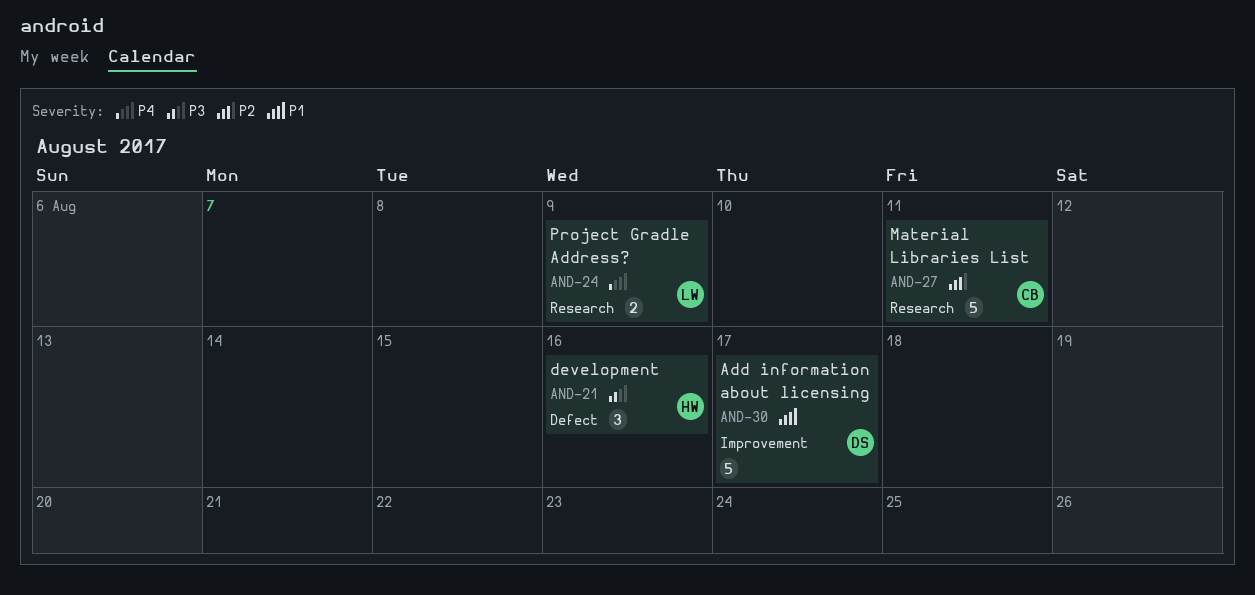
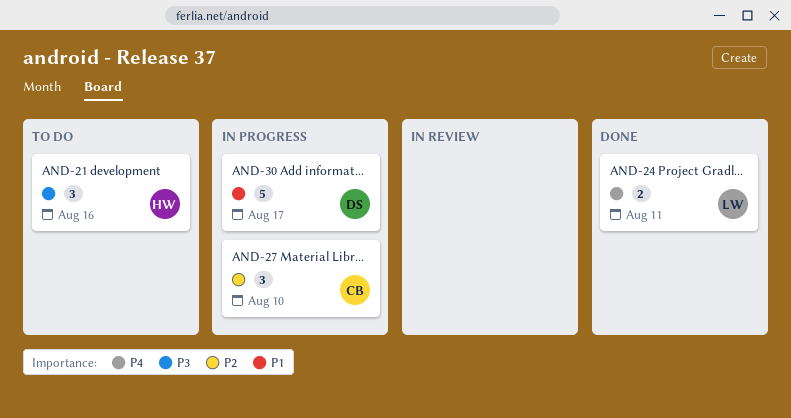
AND-24, due: Aug 9 -> Aug 11
AND-27, estimate: 5 -> 3
AND-27, due: Aug 11 -> Aug 10

